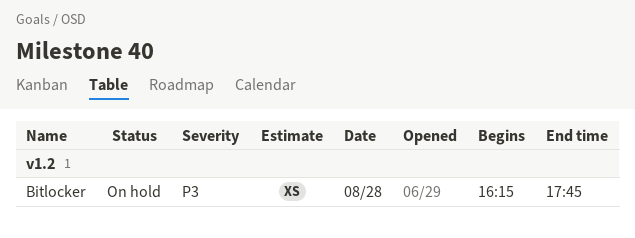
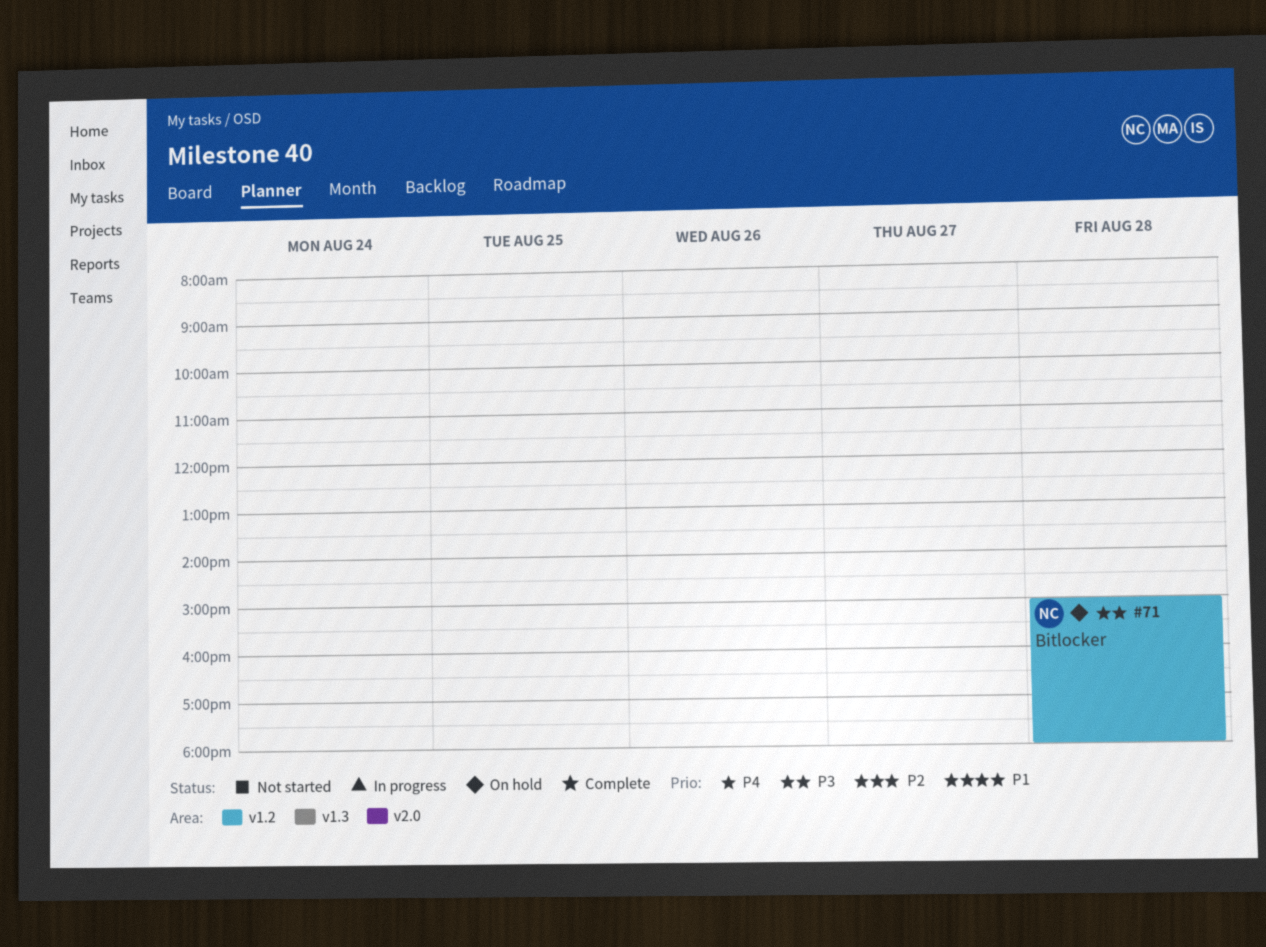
Bitlocker, begins: 16:15 -> 15:00
Bitlocker, ends: 17:45 -> 18:00

